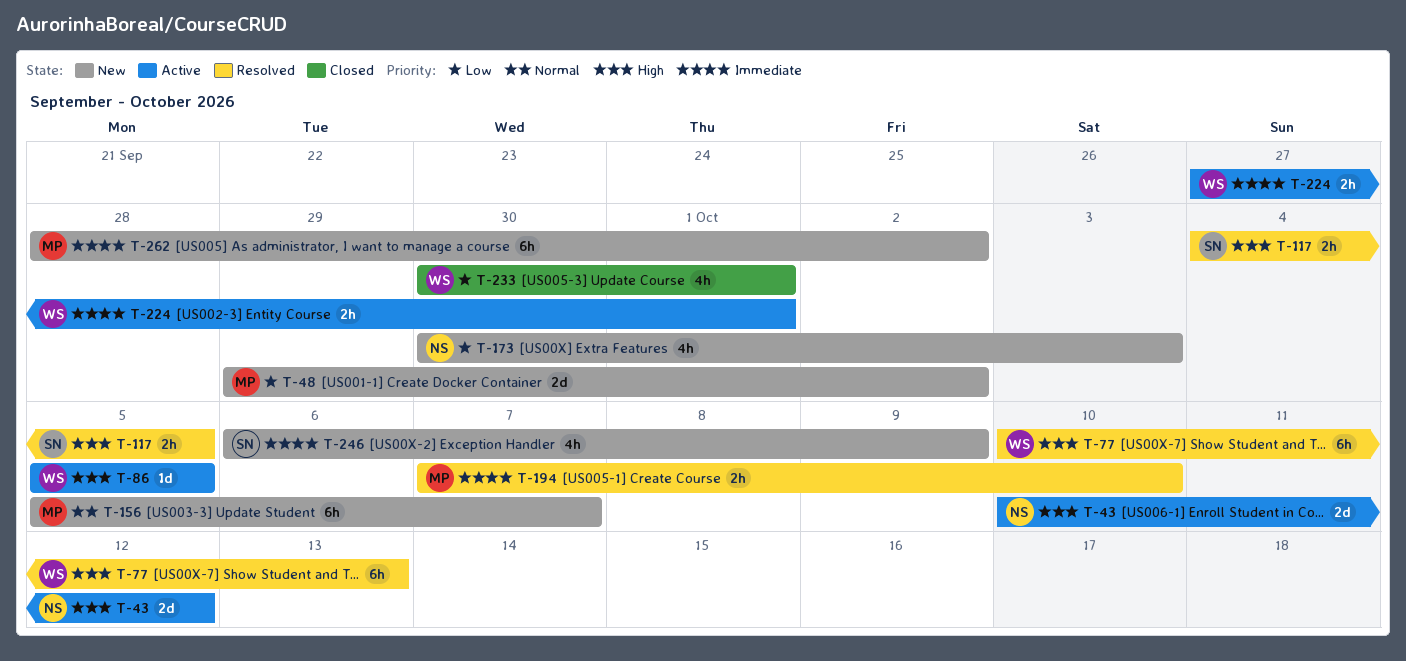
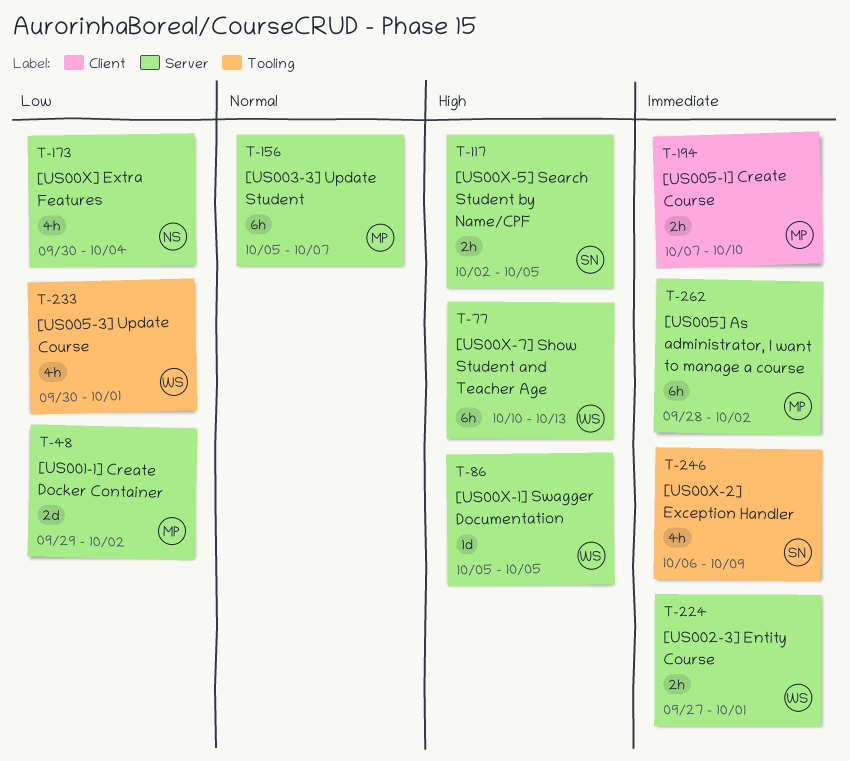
T-43: present -> none
T-117, start: Oct 4 -> Oct 2
T-173, due: Oct 3 -> Oct 4

